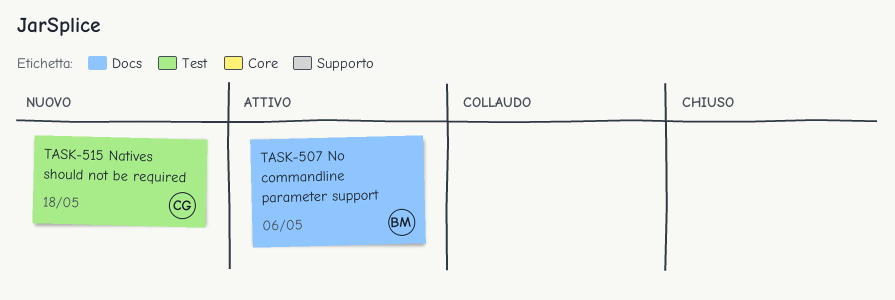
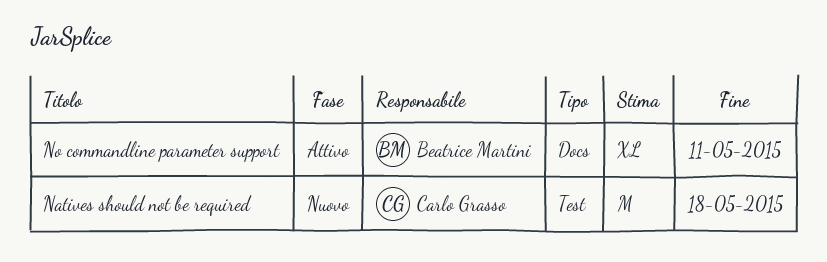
No commandline parameter support, due: May 6 -> May 11

